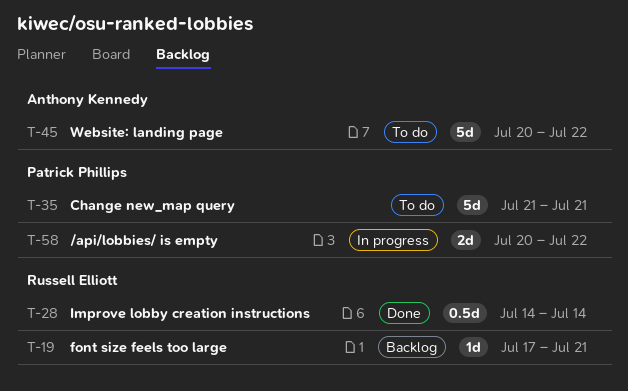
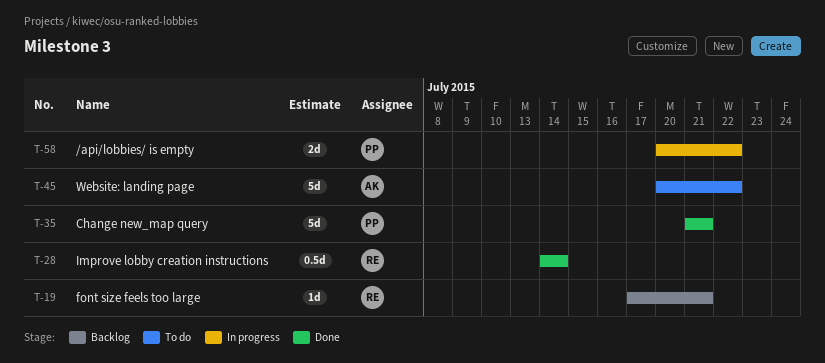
T-35, status: To do -> Done

